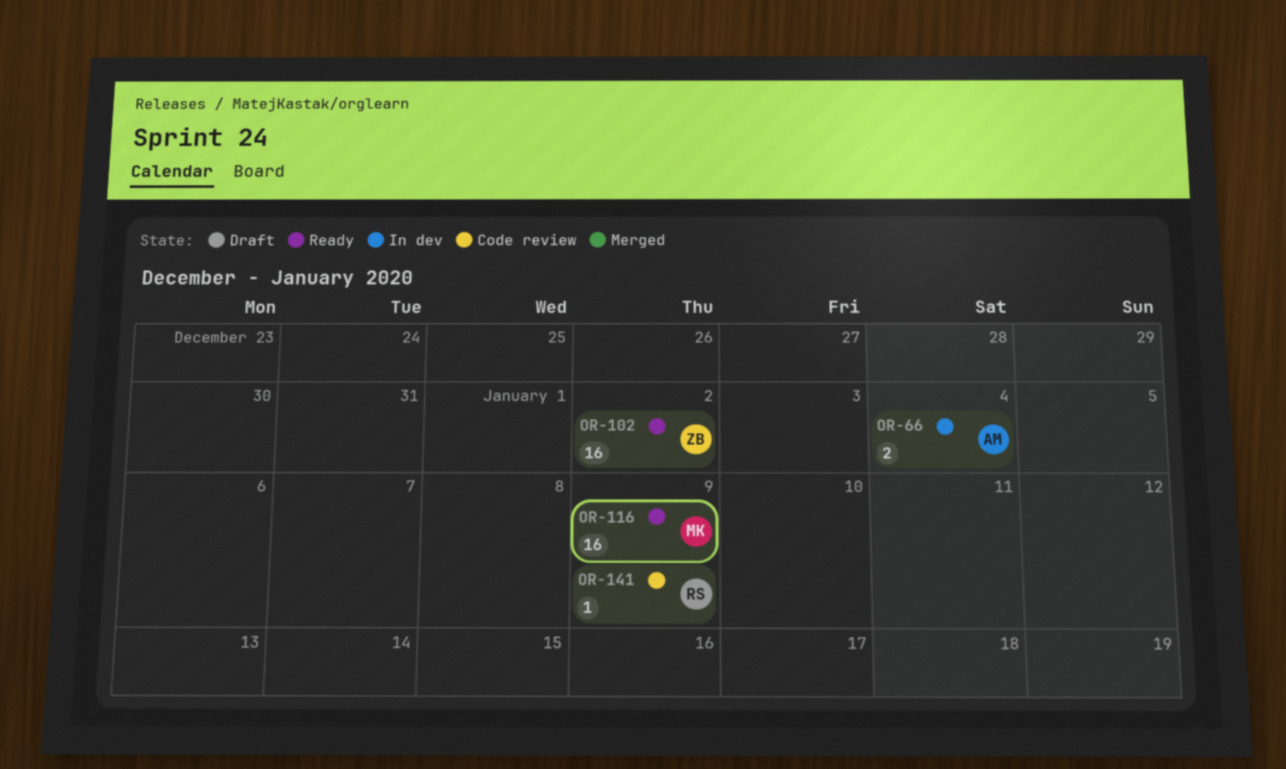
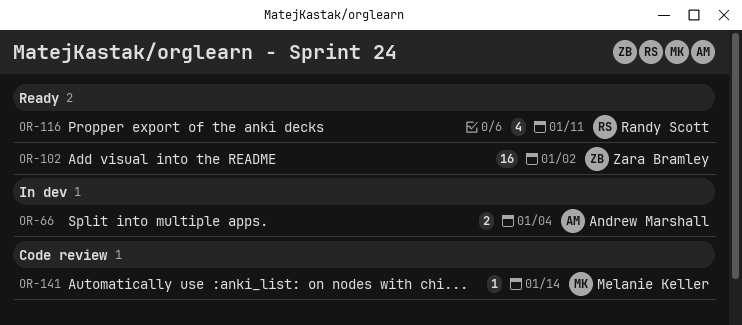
OR-116, owner: Melanie Keller -> Randy Scott
OR-116, estimate: 16 -> 4
OR-116, due: Jan 9 -> Jan 11
OR-141, owner: Randy Scott -> Melanie Keller
OR-141, due: Jan 9 -> Jan 14

